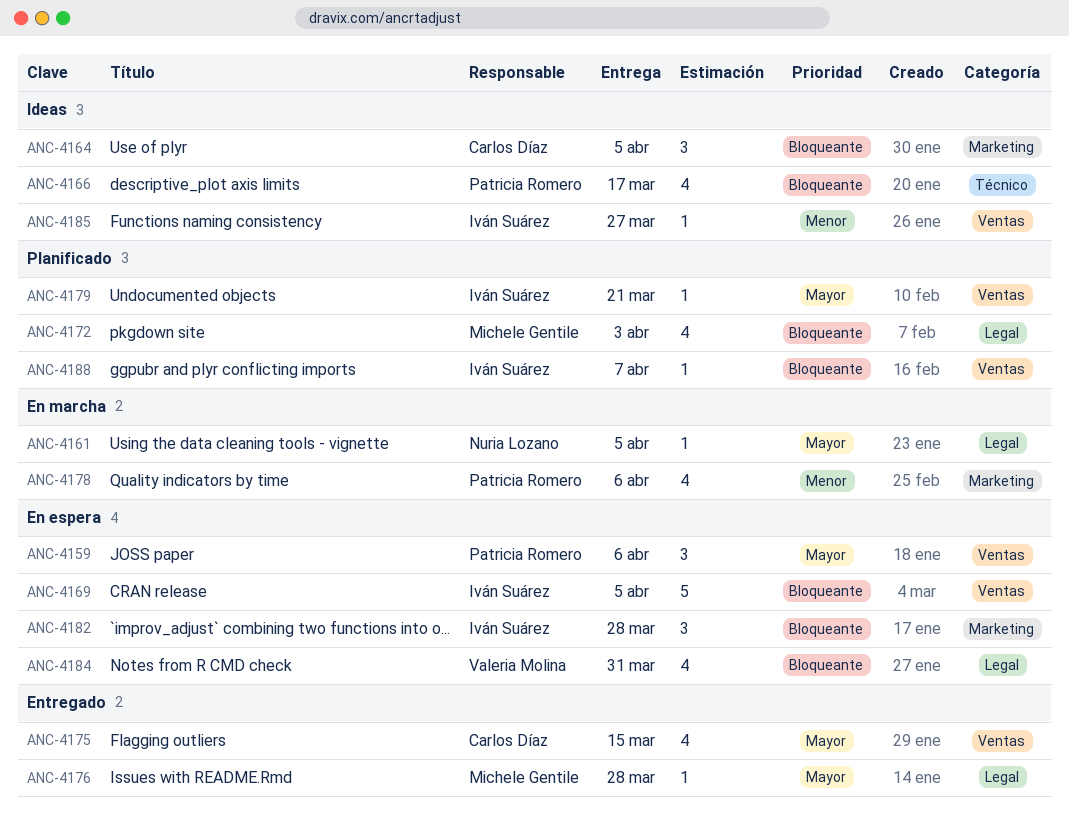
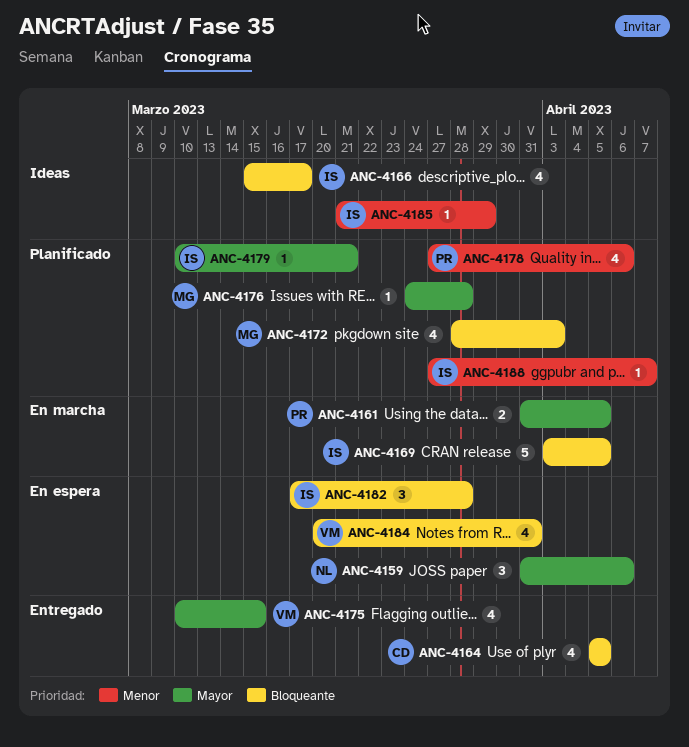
ANC-4159, owner: Patricia Romero -> Nuria Lozano
ANC-4161, owner: Nuria Lozano -> Patricia Romero
ANC-4161, estimate: 1 -> 2
ANC-4164, status: Ideas -> Entregado
ANC-4164, estimate: 3 -> 4
ANC-4166, owner: Patricia Romero -> Iván Suárez
ANC-4169, status: En espera -> En marcha
ANC-4175, owner: Carlos Díaz -> Valeria Molina
ANC-4176, status: Entregado -> Planificado
ANC-4178, status: En marcha -> Planificado
ANC-4185, due: Mar 27 -> Mar 29
ANC-4188, priority: Bloqueante -> Menor

